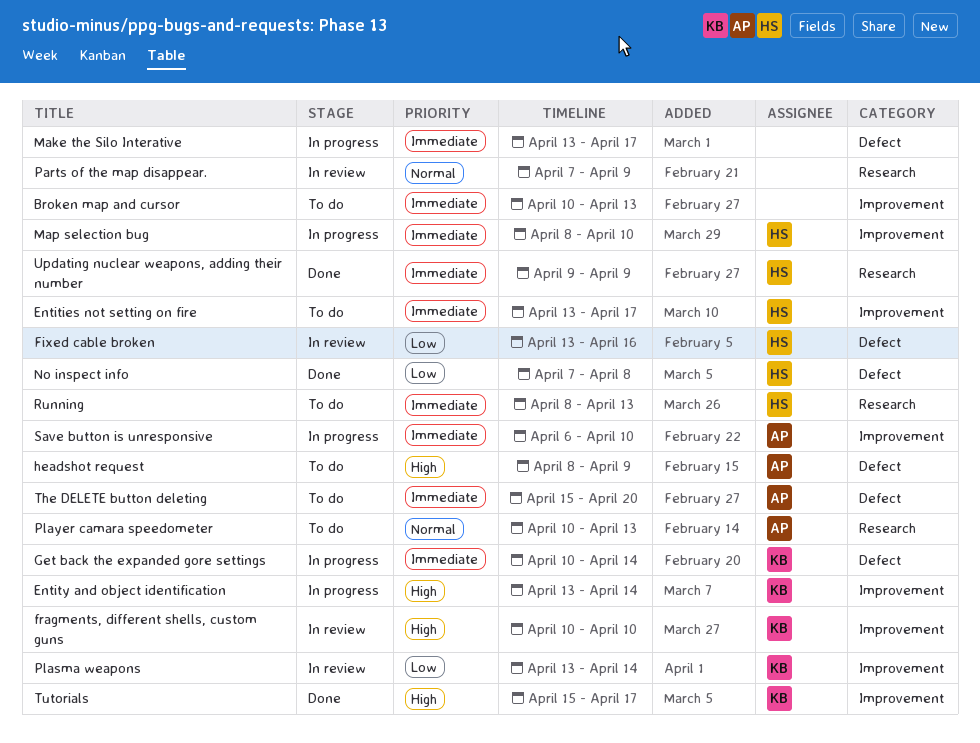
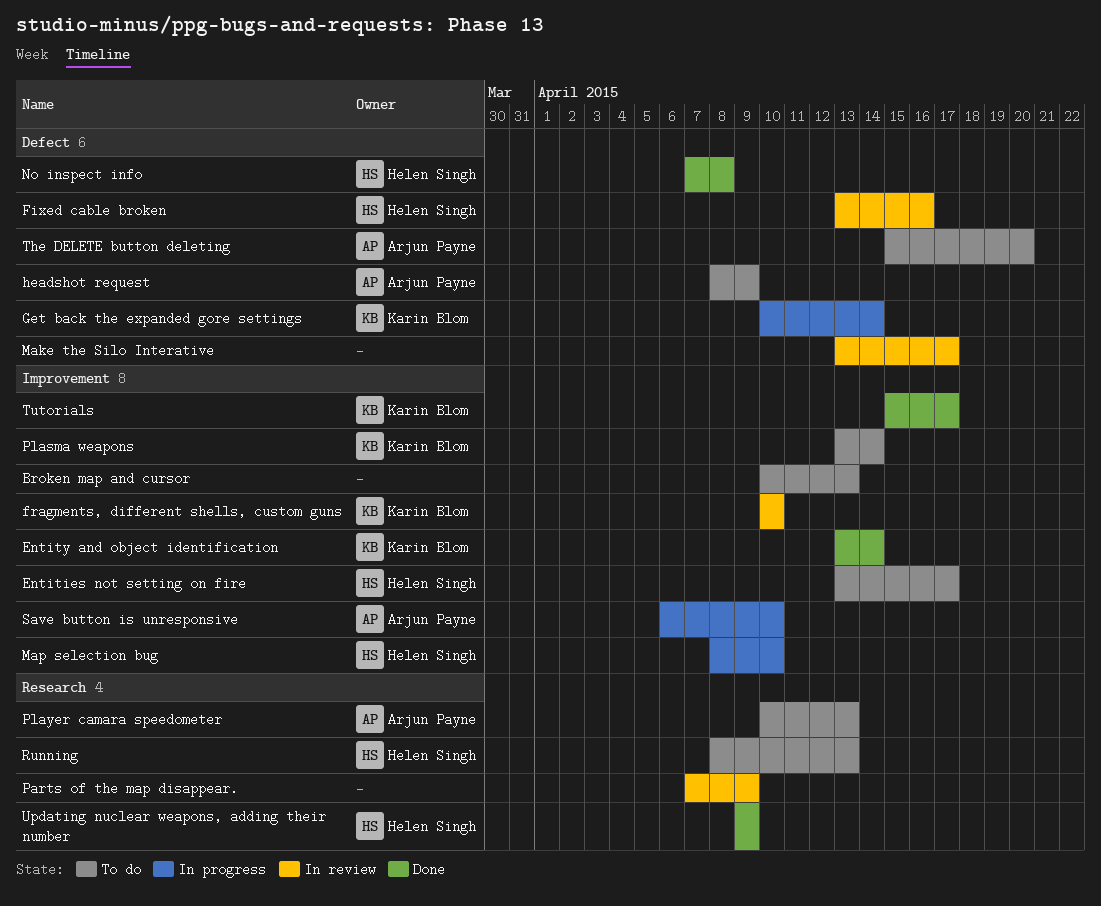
Entity and object identification, status: In progress -> Done
Make the Silo Interative, status: In progress -> In review
Plasma weapons, status: In review -> To do

